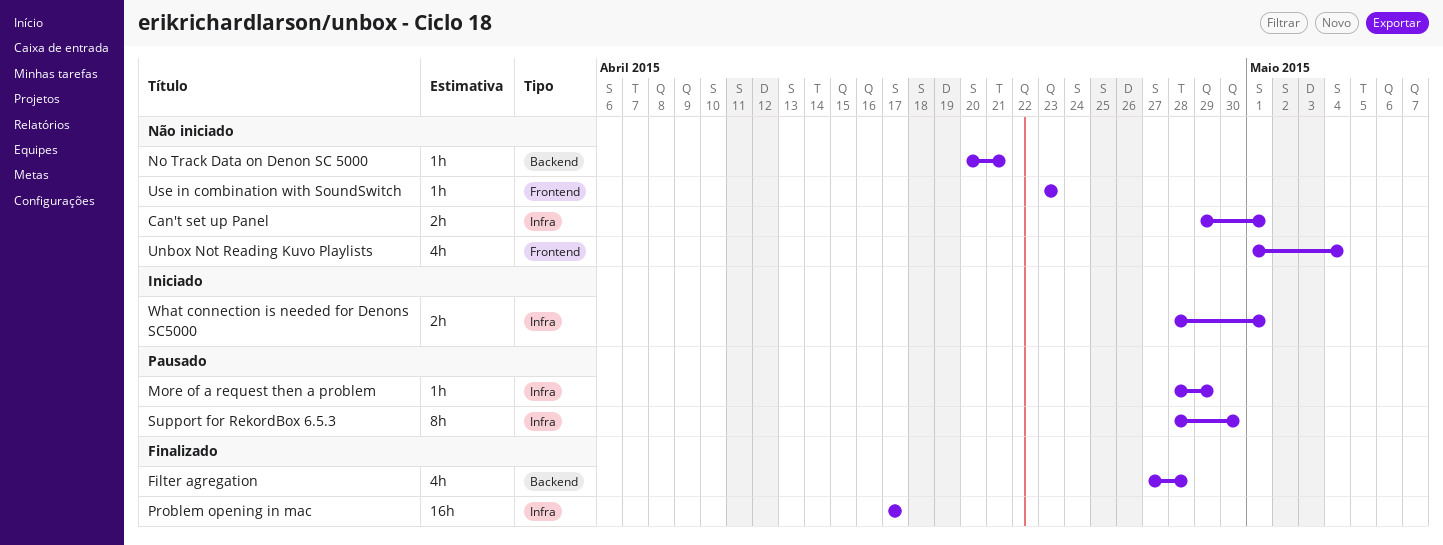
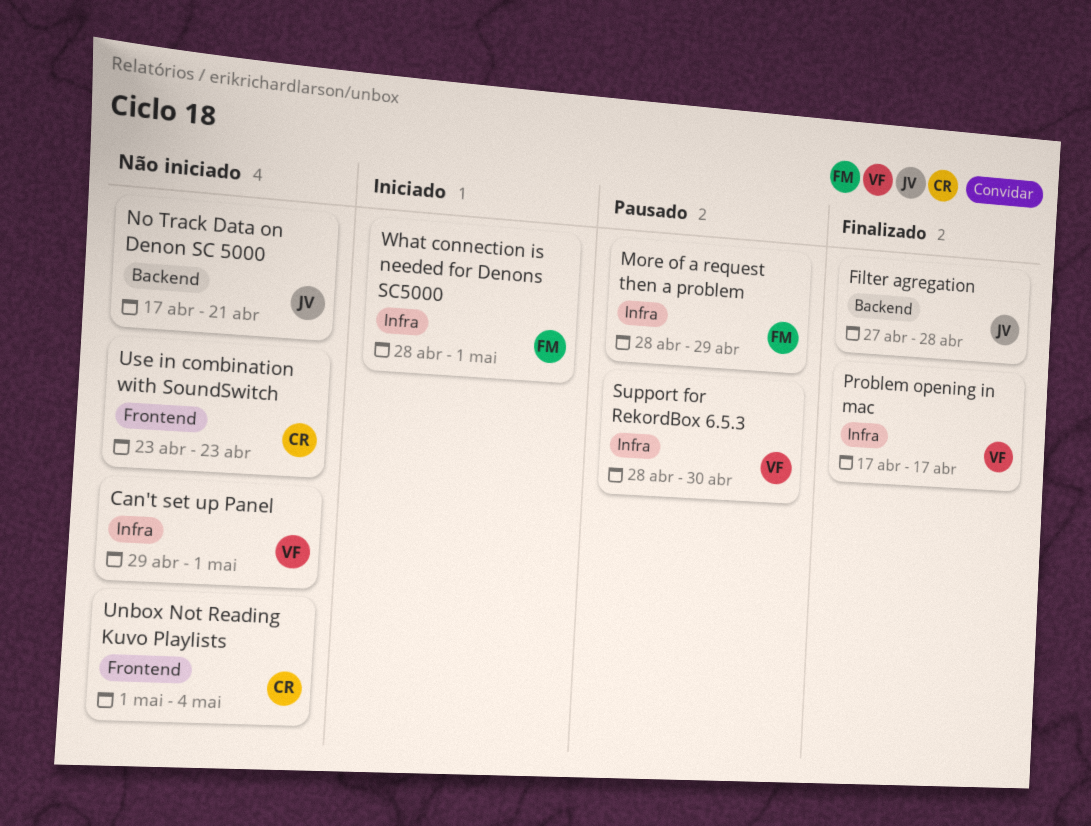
No Track Data on Denon SC 5000, start: Apr 20 -> Apr 17

